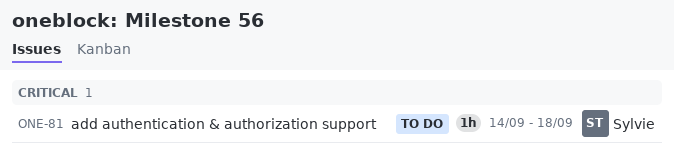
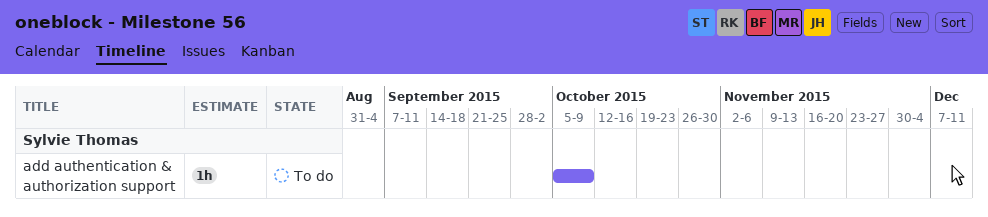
add authentication & authorization support, start: Sep 14 -> Oct 5
add authentication & authorization support, due: Sep 18 -> Oct 9

